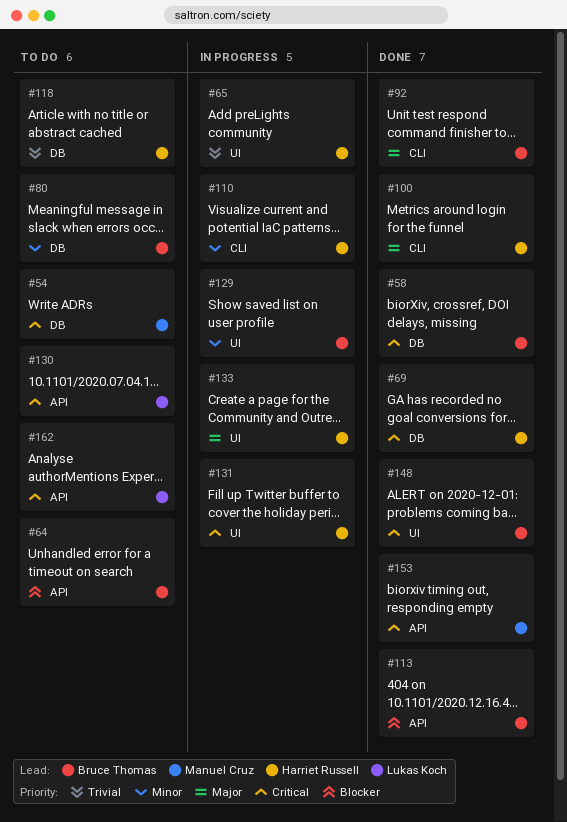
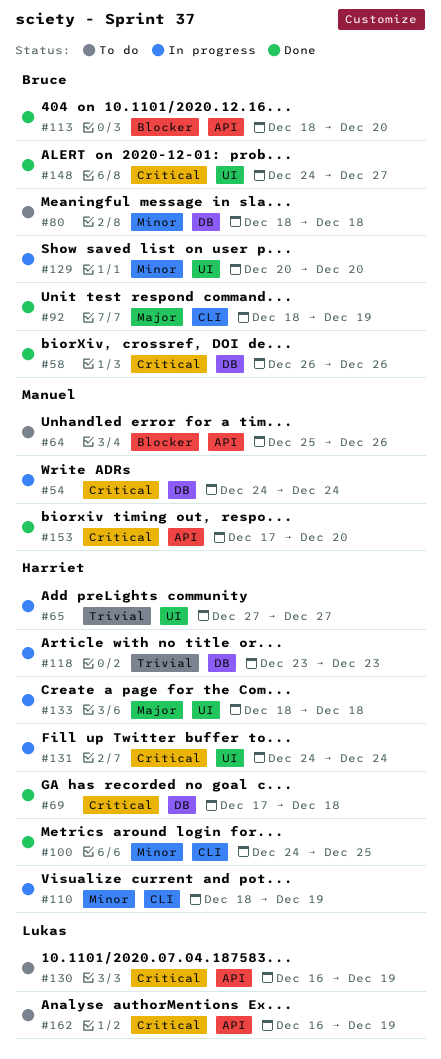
#54, status: To do -> In progress
#64, owner: Bruce Thomas -> Manuel Cruz
#100, priority: Major -> Minor
#118, status: To do -> In progress

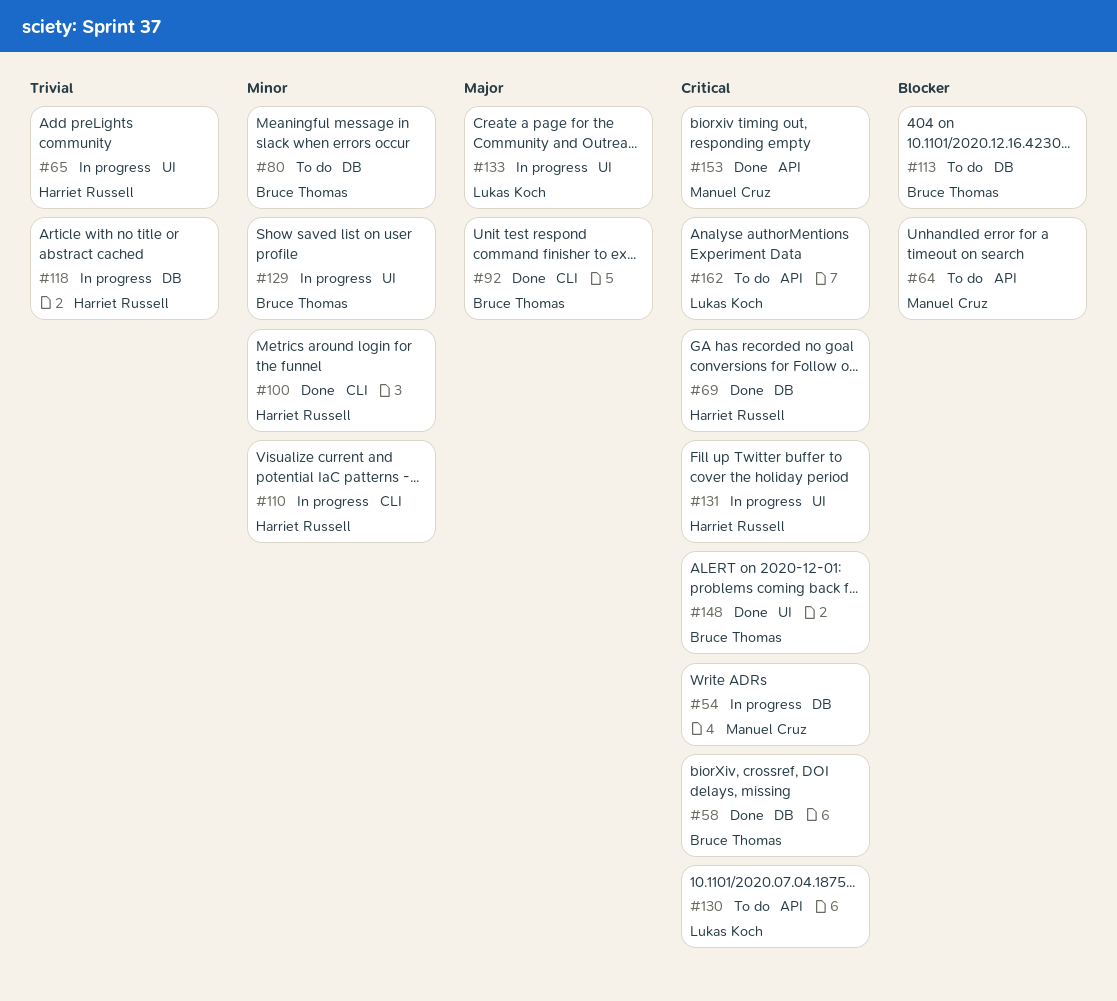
#113, status: Done -> To do
#113, label: API -> DB
#133, owner: Harriet Russell -> Lukas Koch

